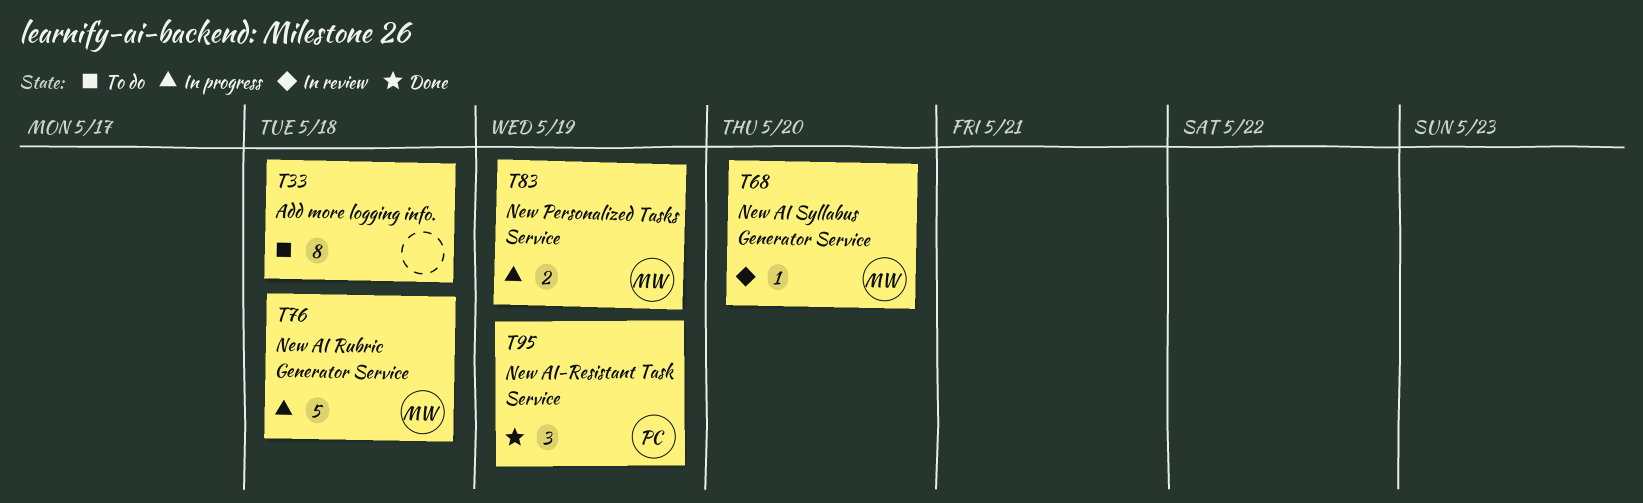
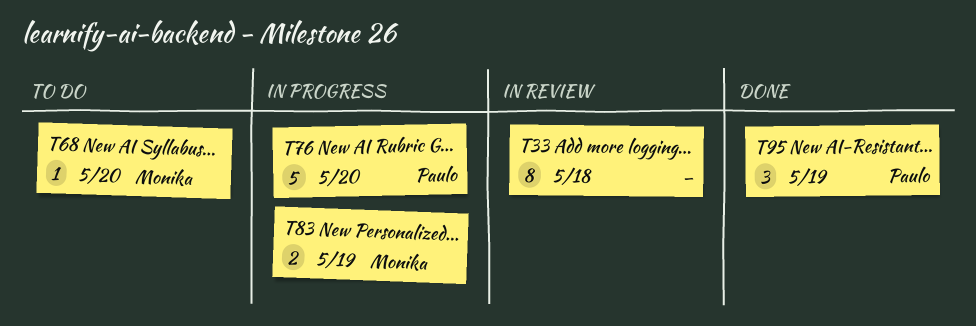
T33, status: To do -> In review
T68, status: In review -> To do
T76, owner: Monika -> Paulo
T76, due: May 18 -> May 20

